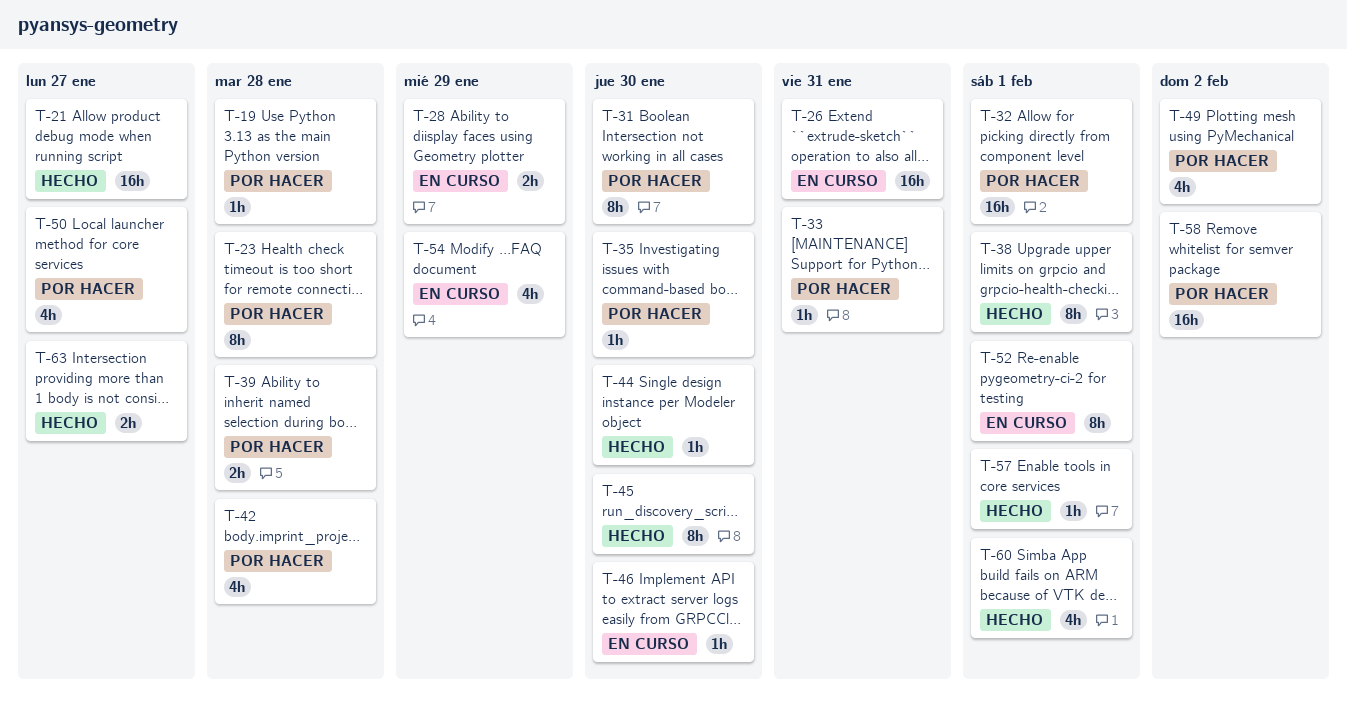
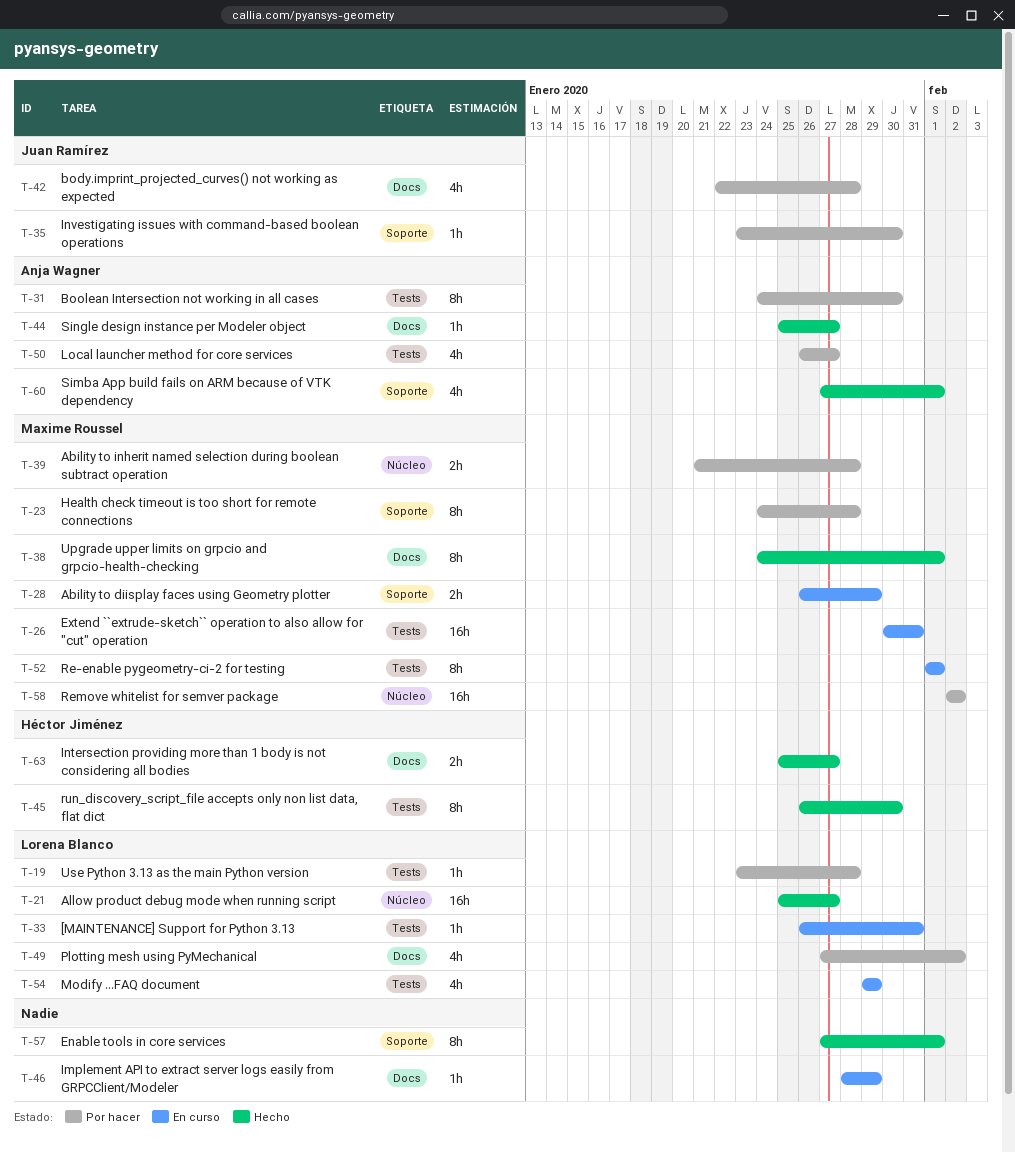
T-32: present -> none
T-33, status: Por hacer -> En curso
T-44, due: Jan 30 -> Jan 27
T-46, due: Jan 30 -> Jan 29
T-57, estimate: 1h -> 8h

